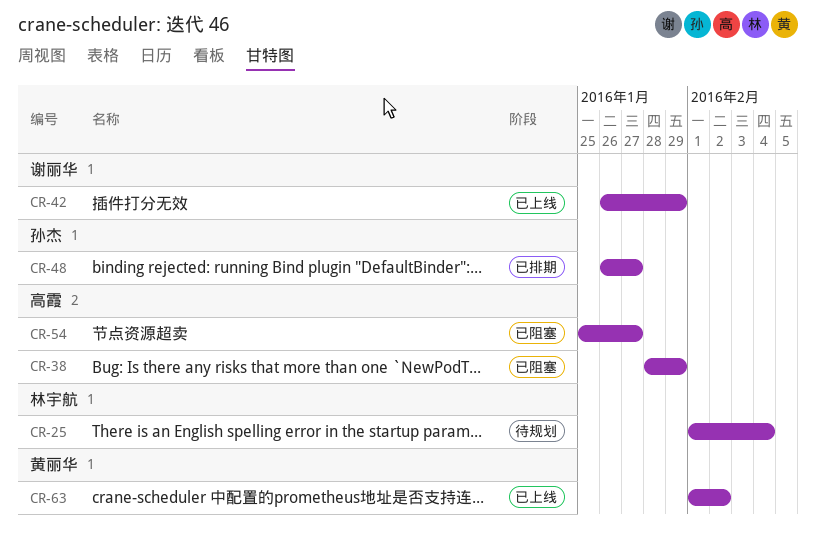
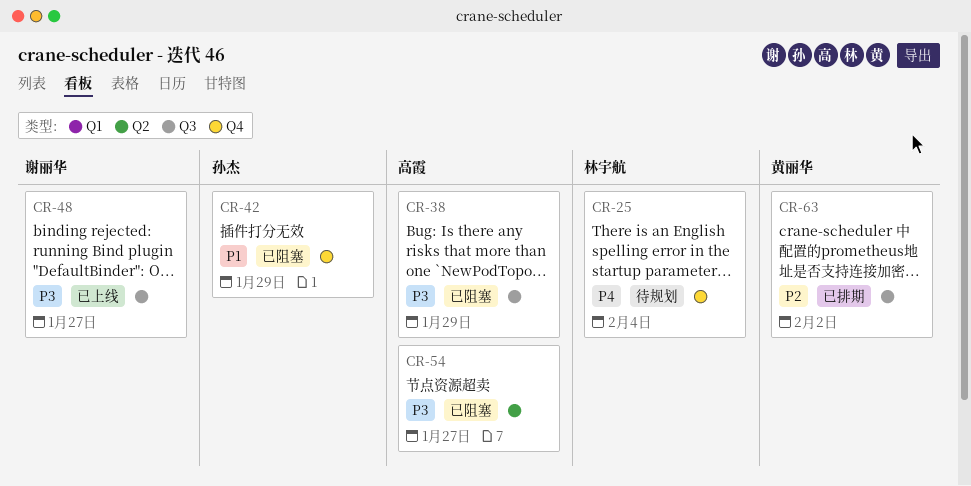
CR-42, status: 已上线 -> 已阻塞
CR-42, owner: 谢丽华 -> 孙杰
CR-48, status: 已排期 -> 已上线
CR-48, owner: 孙杰 -> 谢丽华
CR-63, status: 已上线 -> 已排期

